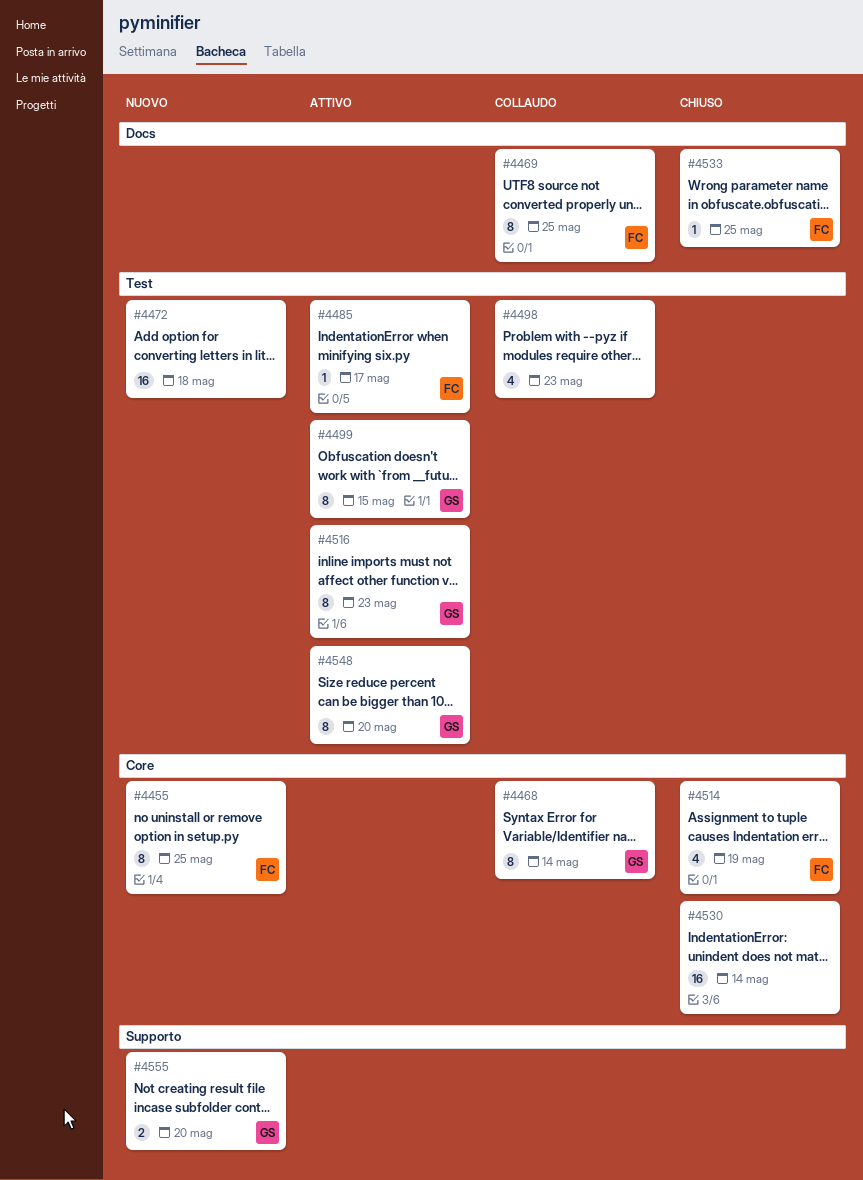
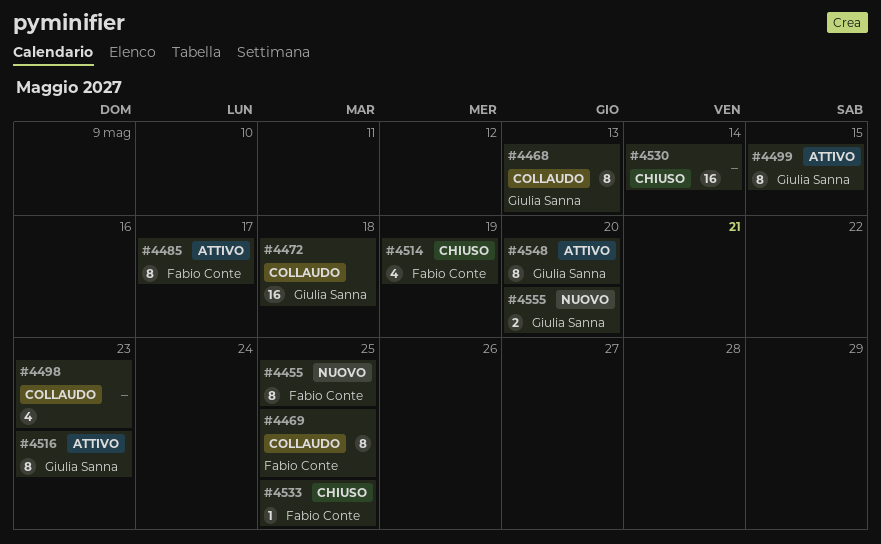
#4468, due: May 14 -> May 13
#4472, status: Nuovo -> Collaudo
#4472, owner: none -> Giulia Sanna
#4485, estimate: 1 -> 8

